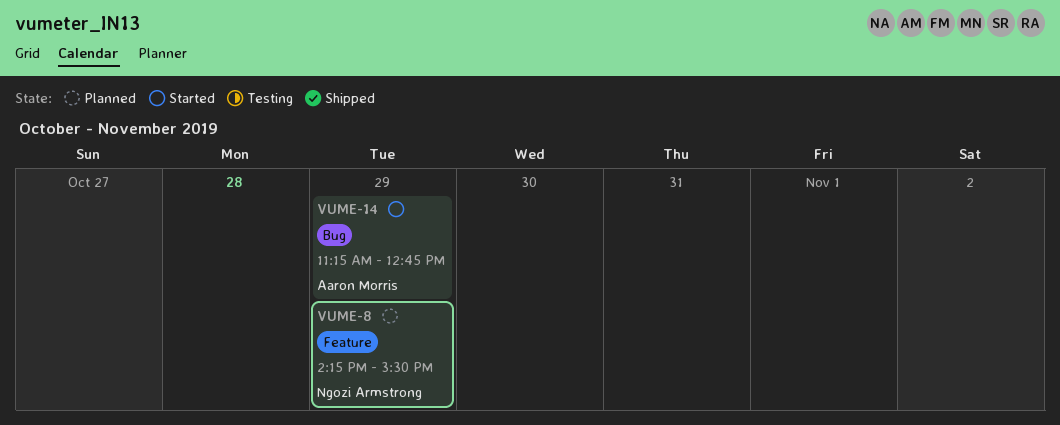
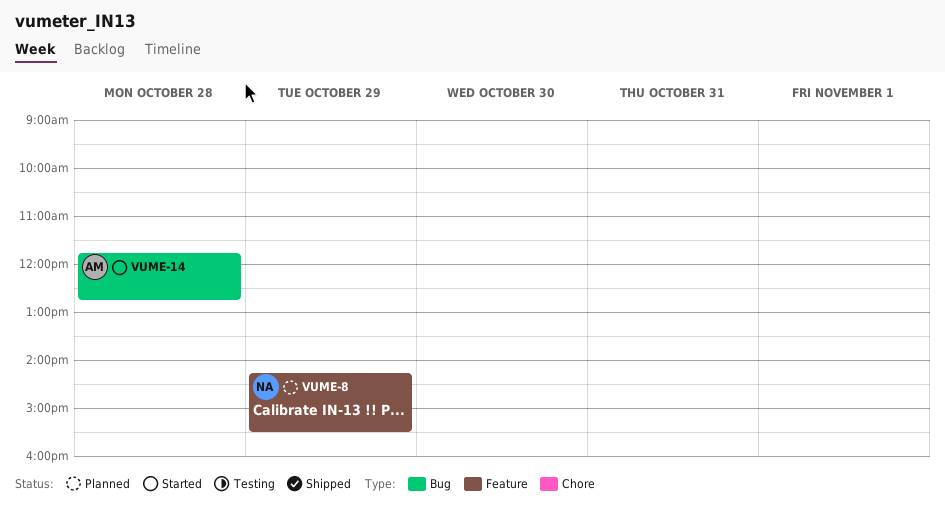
VUME-14, day: Oct 29 -> Oct 28
VUME-14, begins: 11:15 -> 11:45

